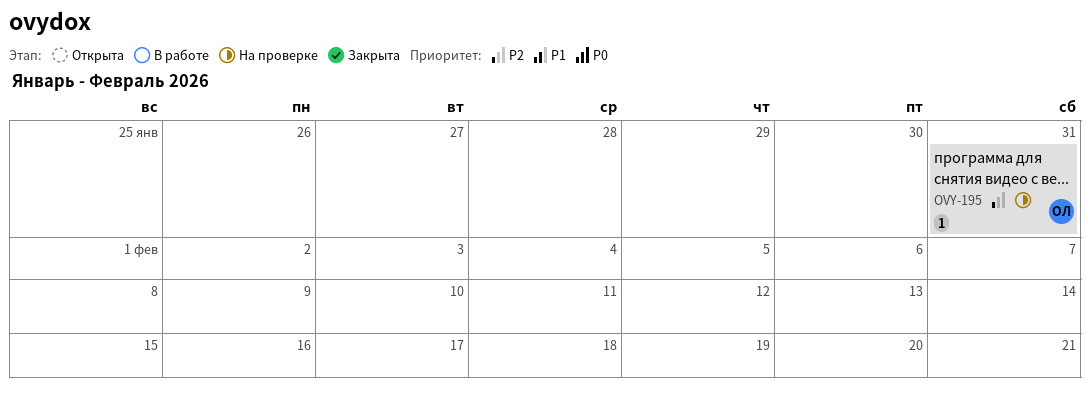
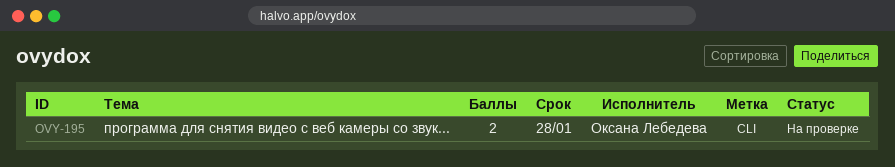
OVY-195, estimate: 1 -> 2
OVY-195, due: Jan 31 -> Jan 28

